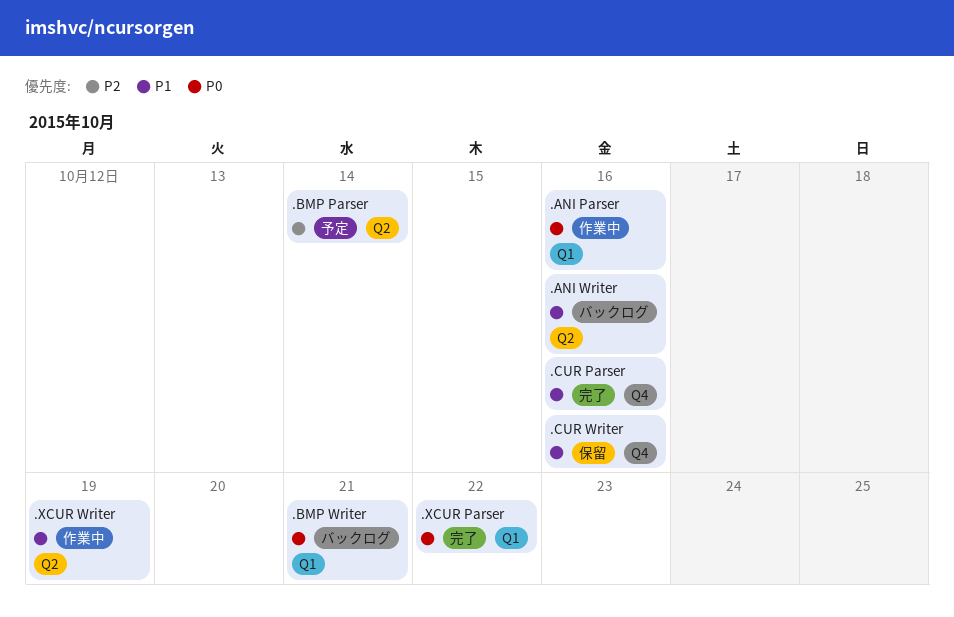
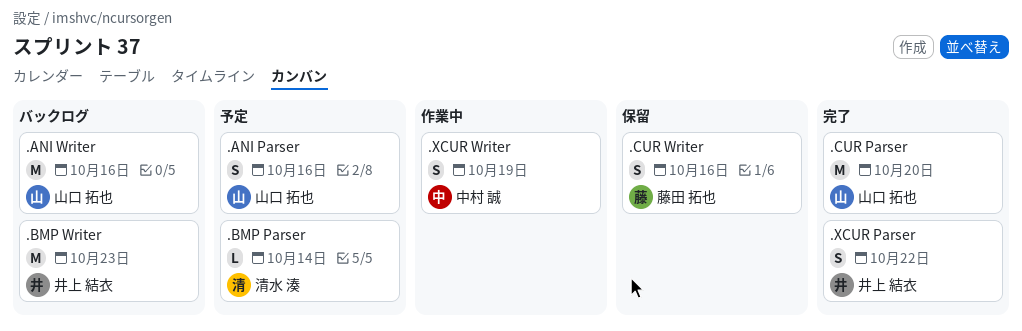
.ANI Parser, status: 作業中 -> 予定
.BMP Writer, due: Oct 21 -> Oct 23
.CUR Parser, due: Oct 16 -> Oct 20

